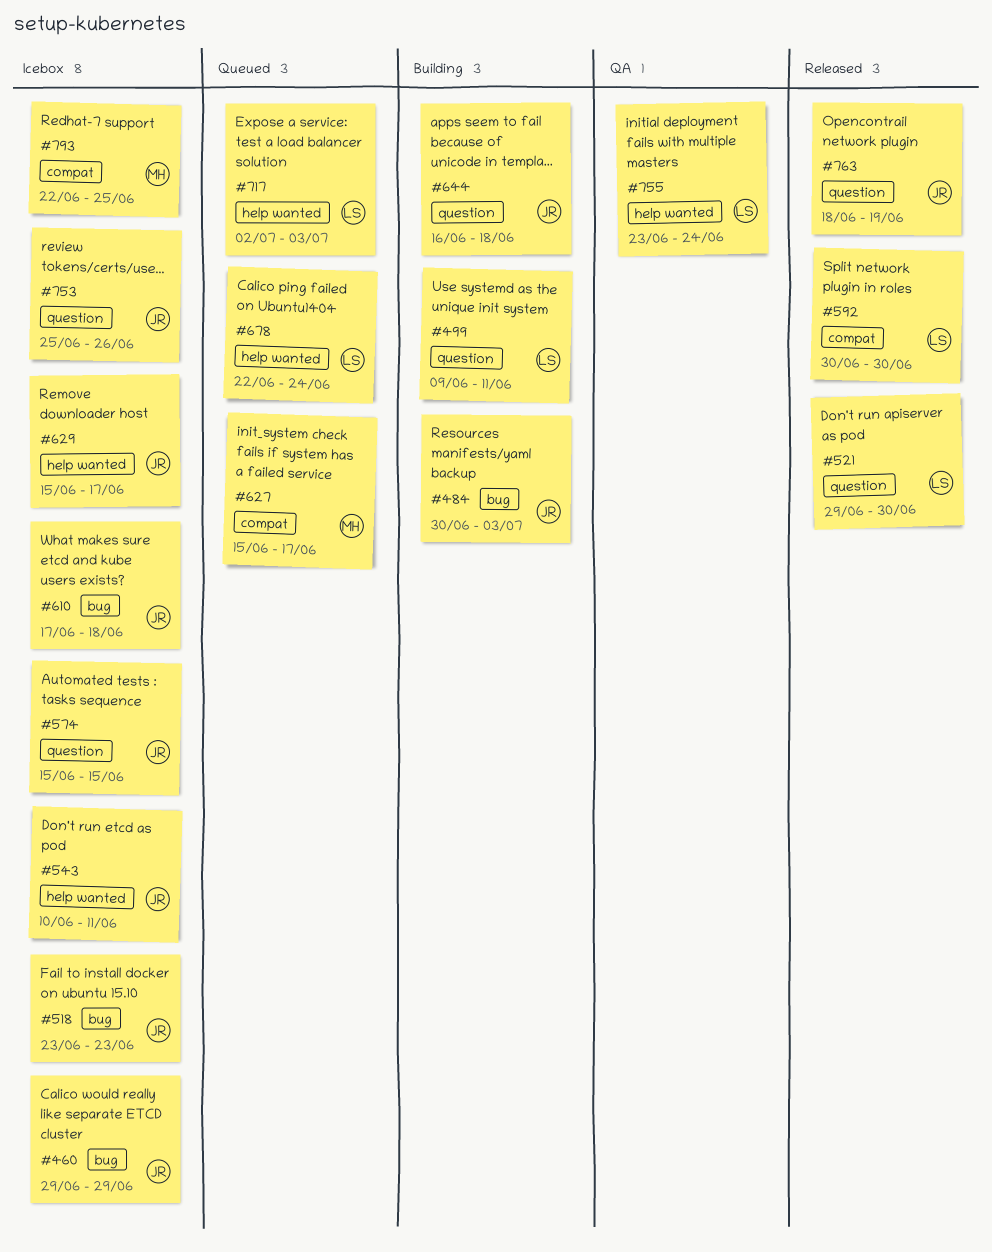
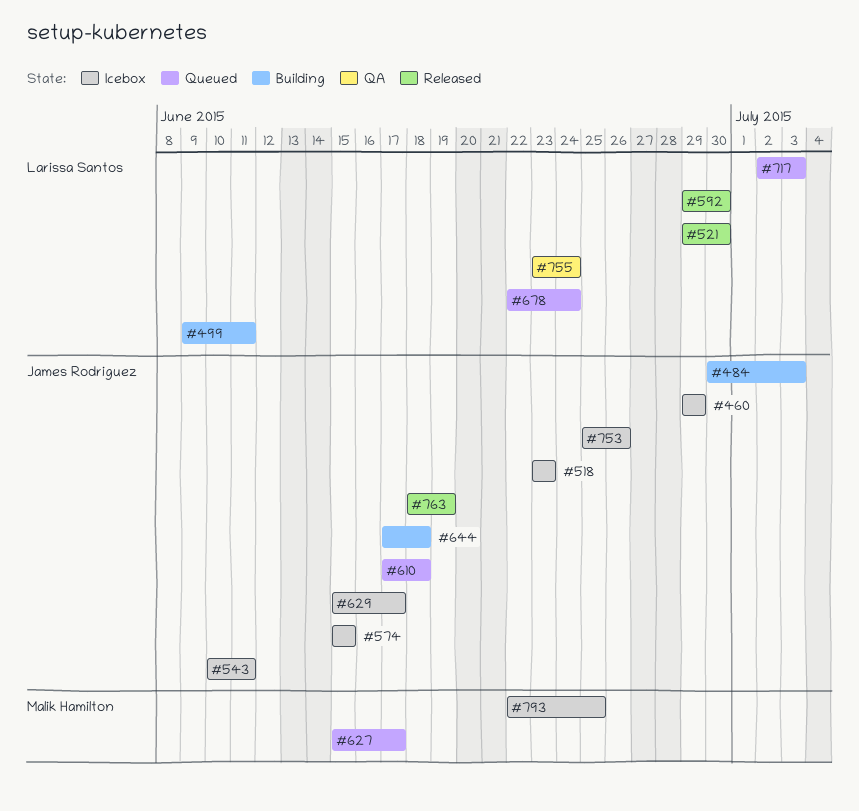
#592, start: Jun 30 -> Jun 29
#610, status: Icebox -> Queued
#644, start: Jun 16 -> Jun 17

